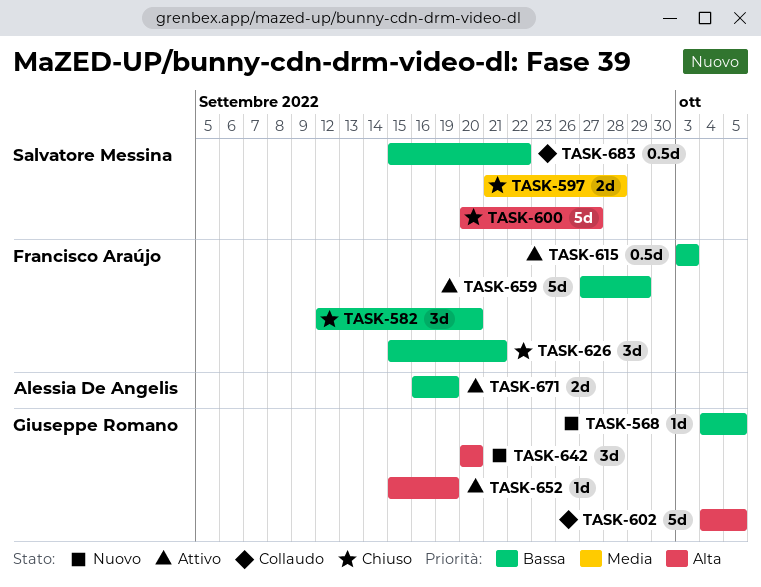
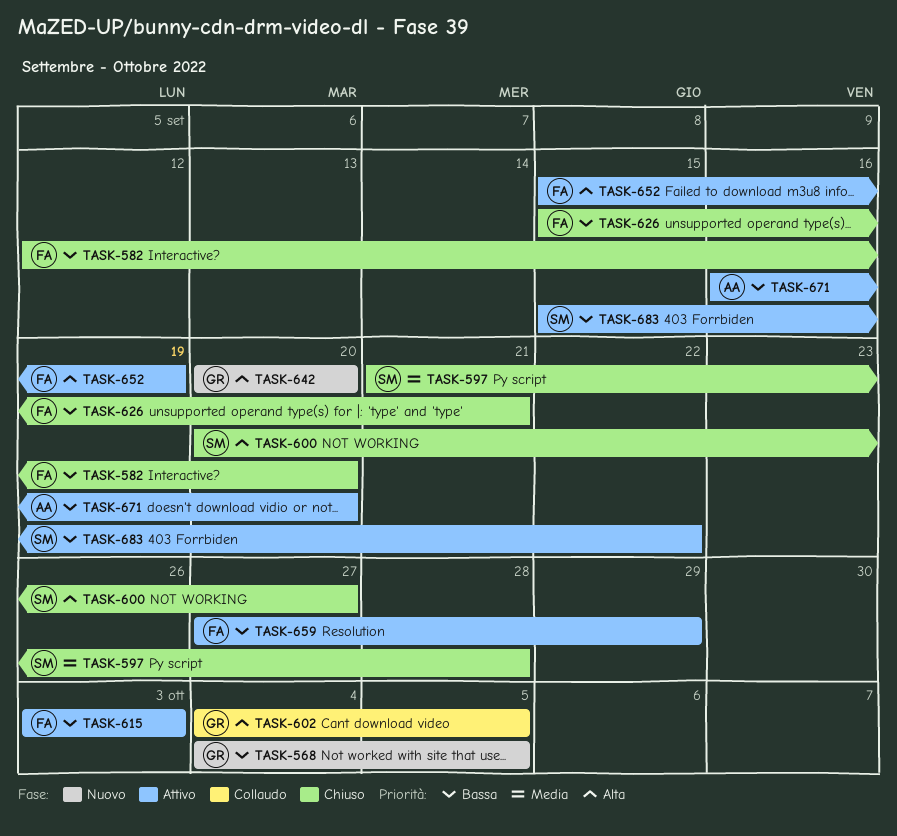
TASK-652, owner: Giuseppe Romano -> Francisco Araújo
TASK-671, due: Sep 19 -> Sep 20
TASK-683, status: Collaudo -> Attivo

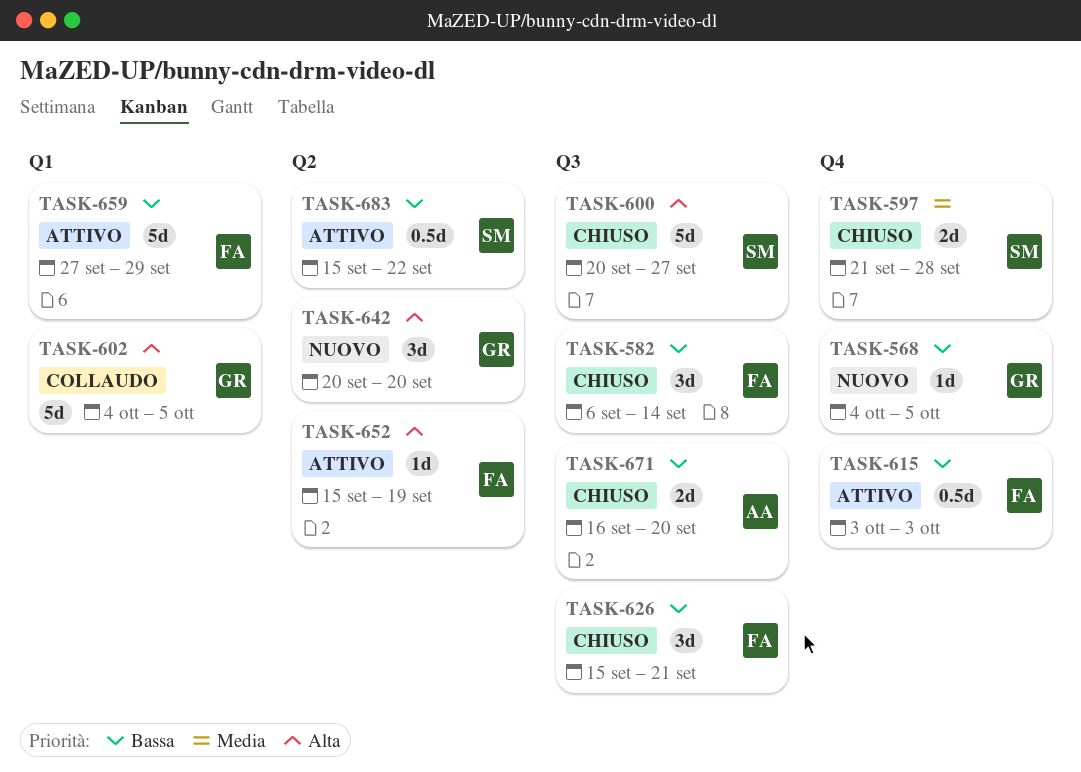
TASK-582, start: Sep 12 -> Sep 6
TASK-582, due: Sep 20 -> Sep 14
TASK-671, status: Attivo -> Chiuso

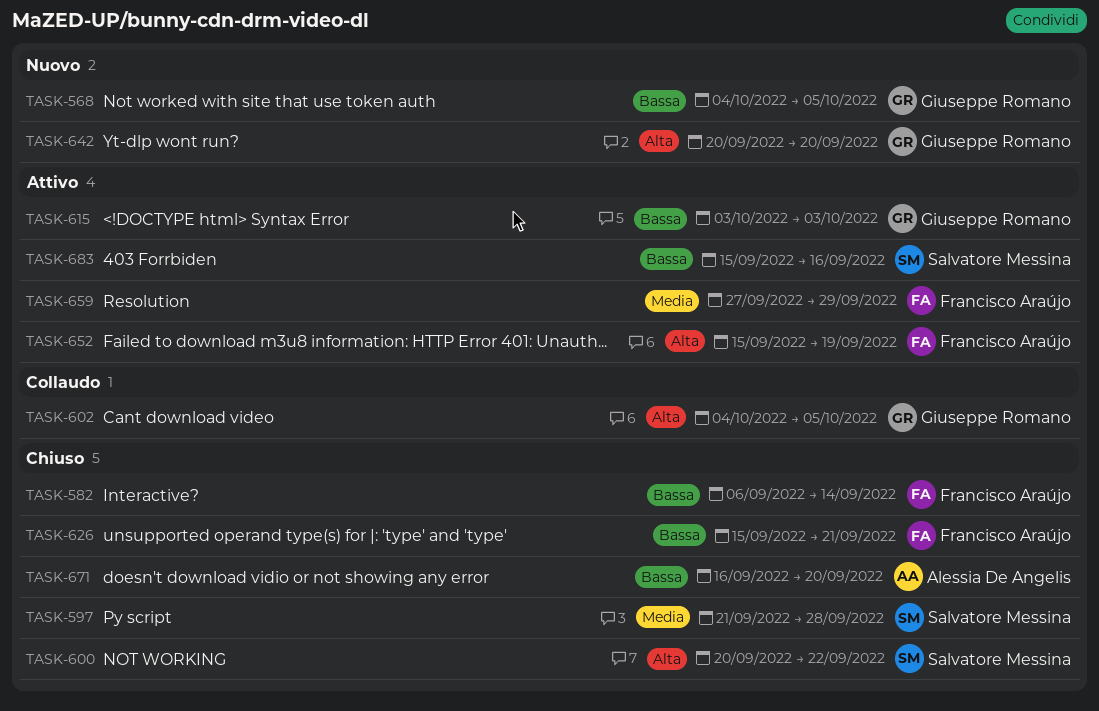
TASK-600, due: Sep 27 -> Sep 22
TASK-615, owner: Francisco Araújo -> Giuseppe Romano
TASK-659, priority: Bassa -> Media
TASK-683, due: Sep 22 -> Sep 16

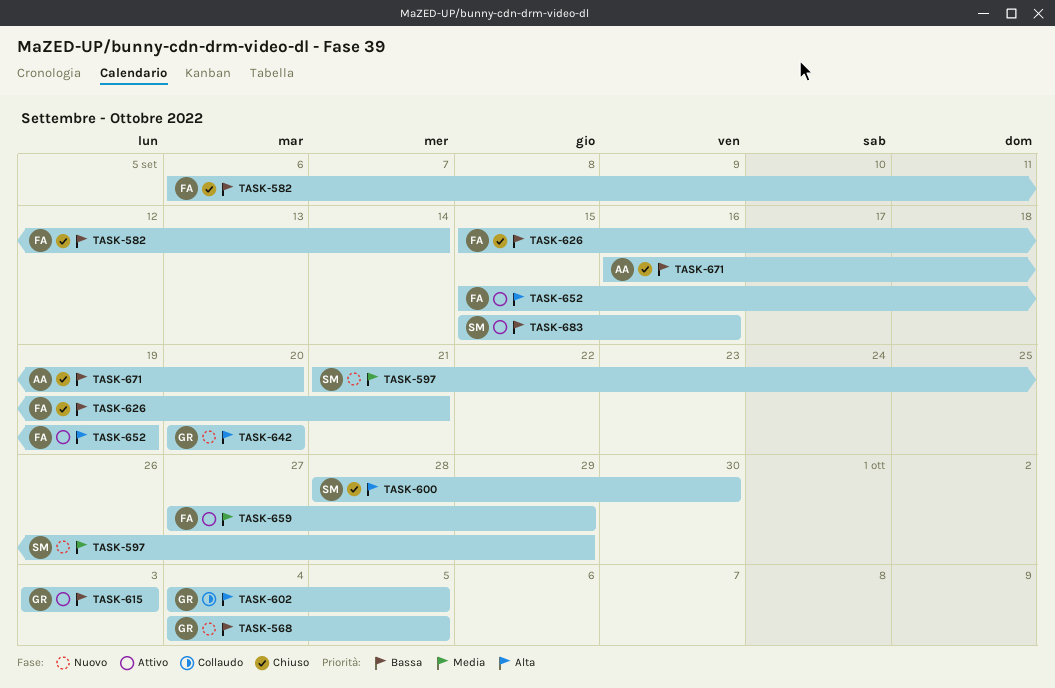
TASK-597, status: Chiuso -> Nuovo
TASK-597, due: Sep 28 -> Sep 29
TASK-600, start: Sep 20 -> Sep 28
TASK-600, due: Sep 22 -> Sep 30

